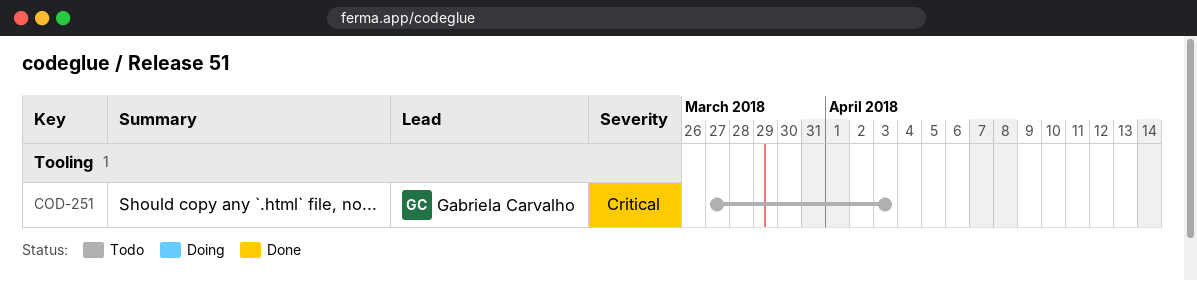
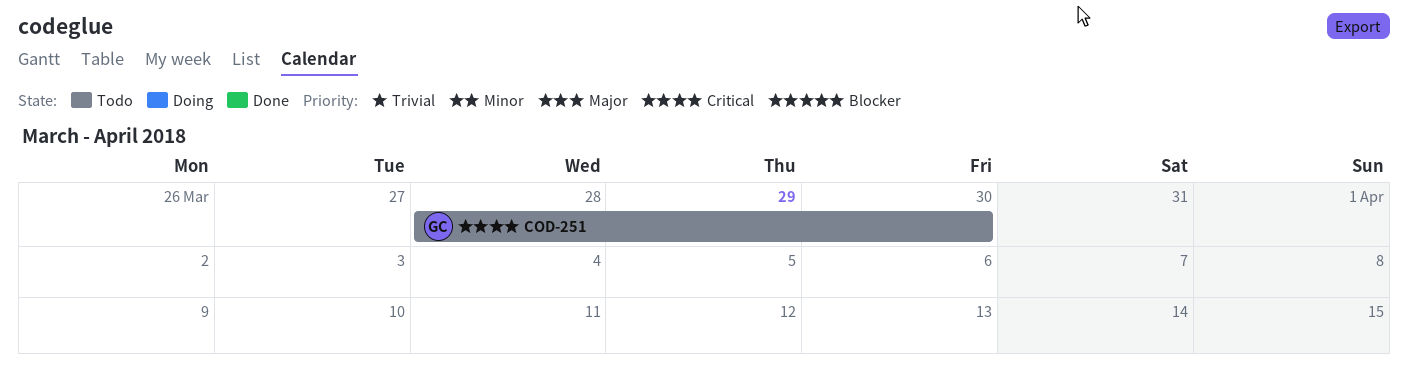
COD-251, start: Mar 27 -> Mar 28
COD-251, due: Apr 3 -> Mar 30

